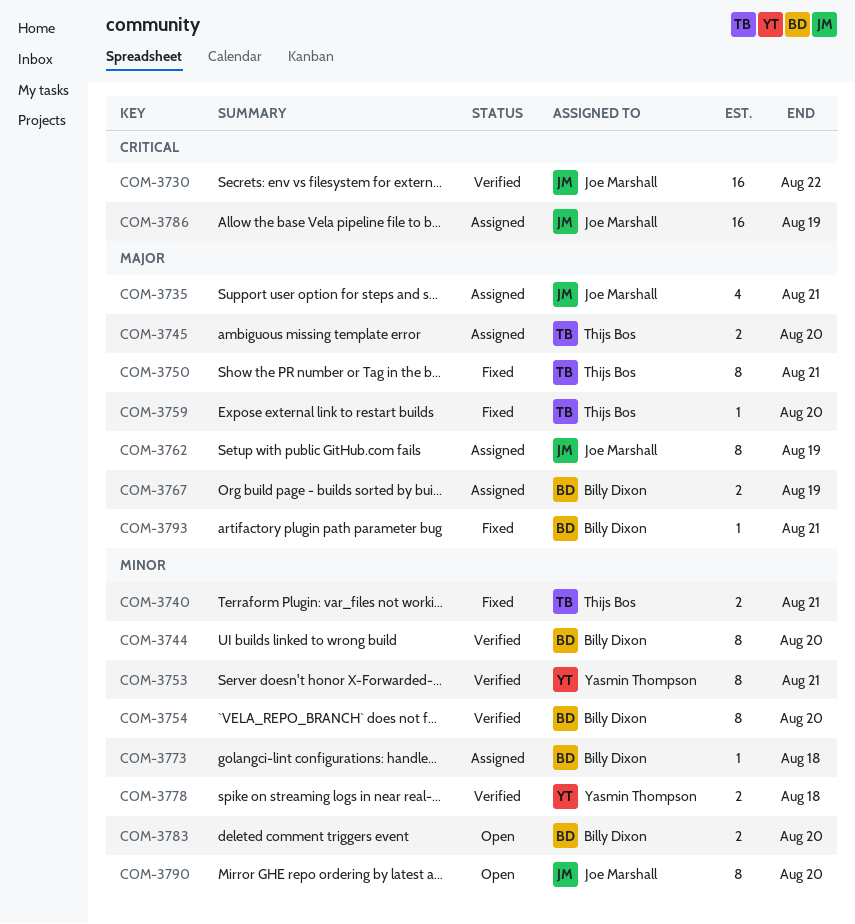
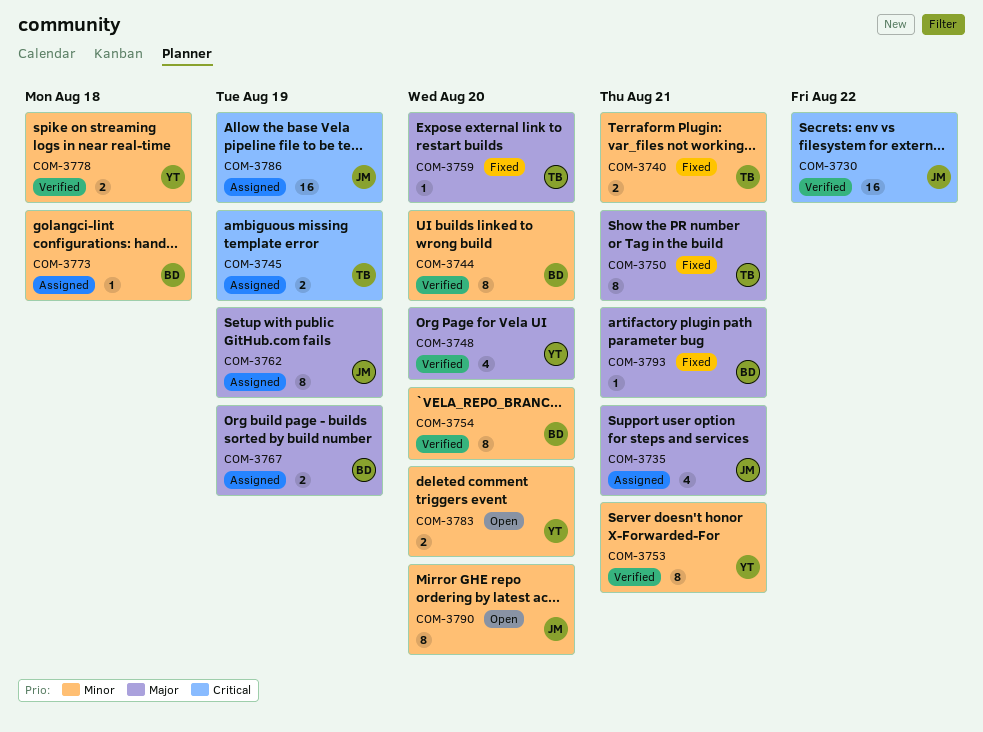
COM-3745, priority: Major -> Critical
COM-3745, due: Aug 20 -> Aug 19
COM-3748: none -> present
COM-3783, owner: Billy Dixon -> Yasmin Thompson

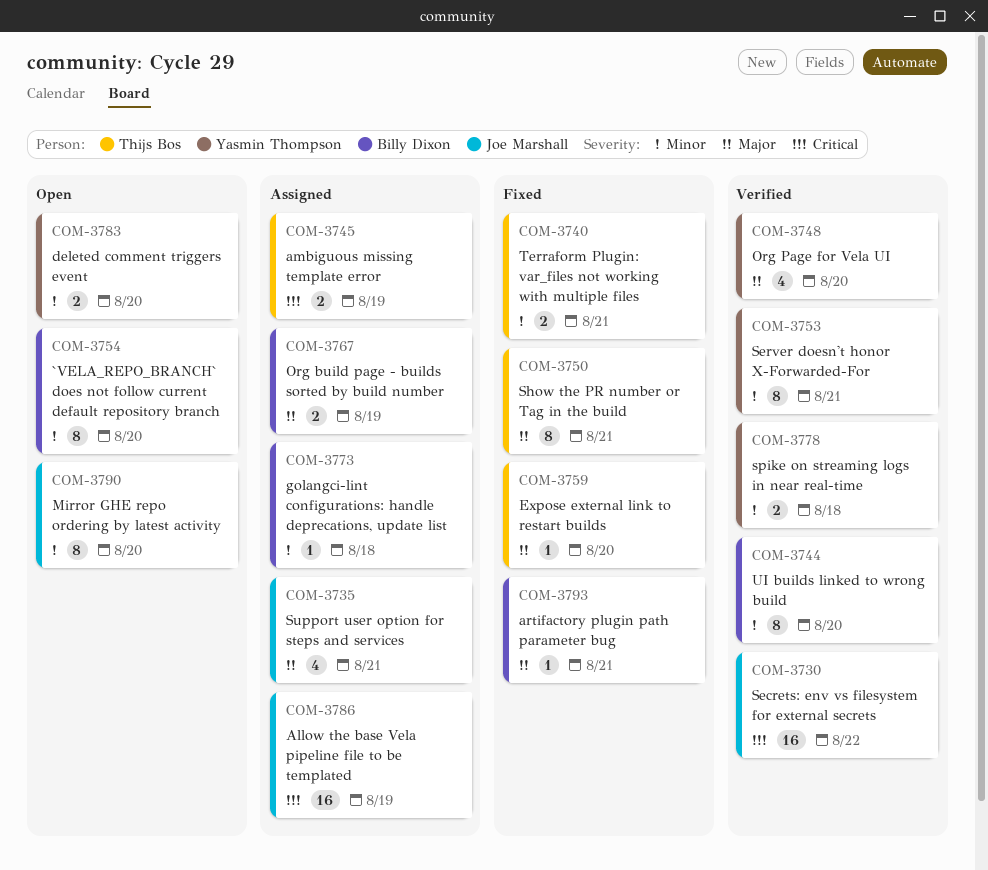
COM-3754, status: Verified -> Open
COM-3762: present -> none

